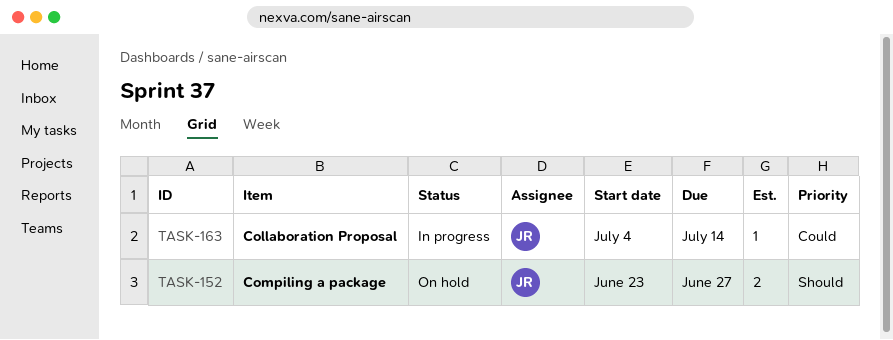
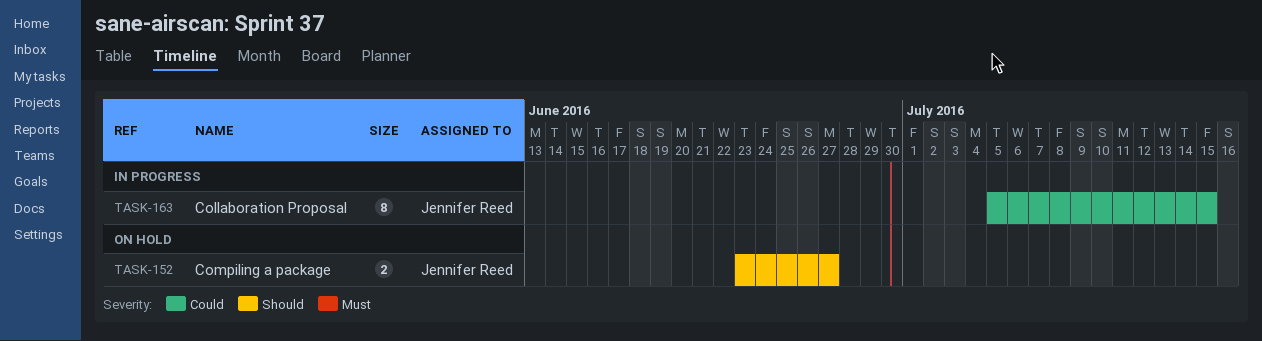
TASK-163, estimate: 1 -> 8
TASK-163, start: Jul 4 -> Jul 5
TASK-163, due: Jul 14 -> Jul 15

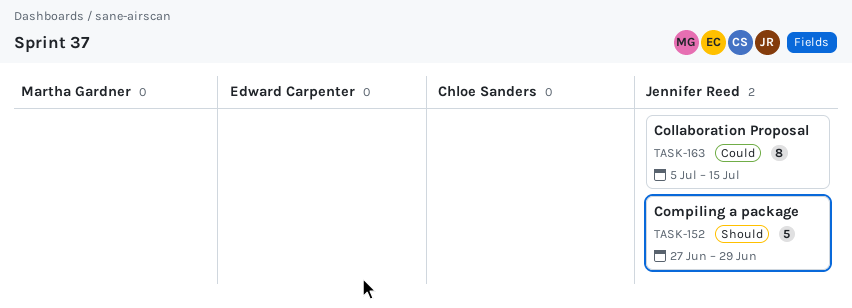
TASK-152, estimate: 2 -> 5
TASK-152, start: Jun 23 -> Jun 27
TASK-152, due: Jun 27 -> Jun 29

